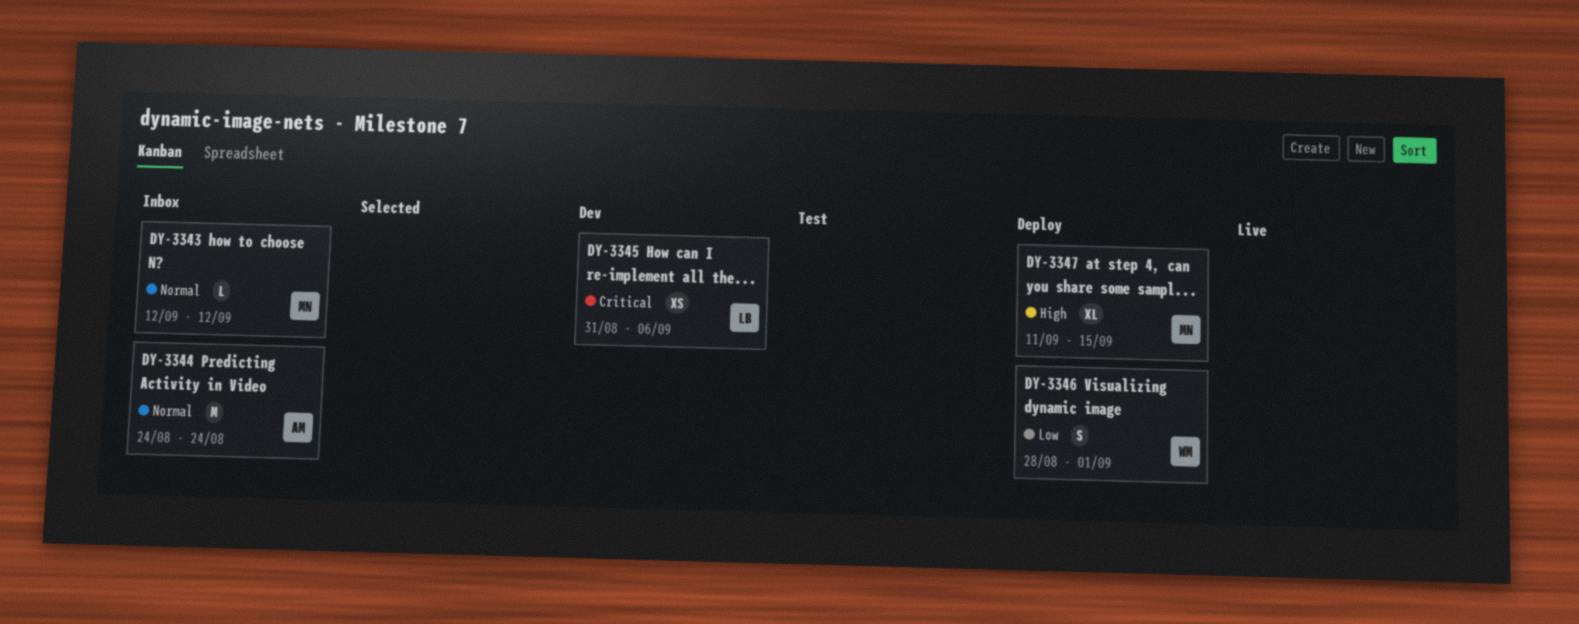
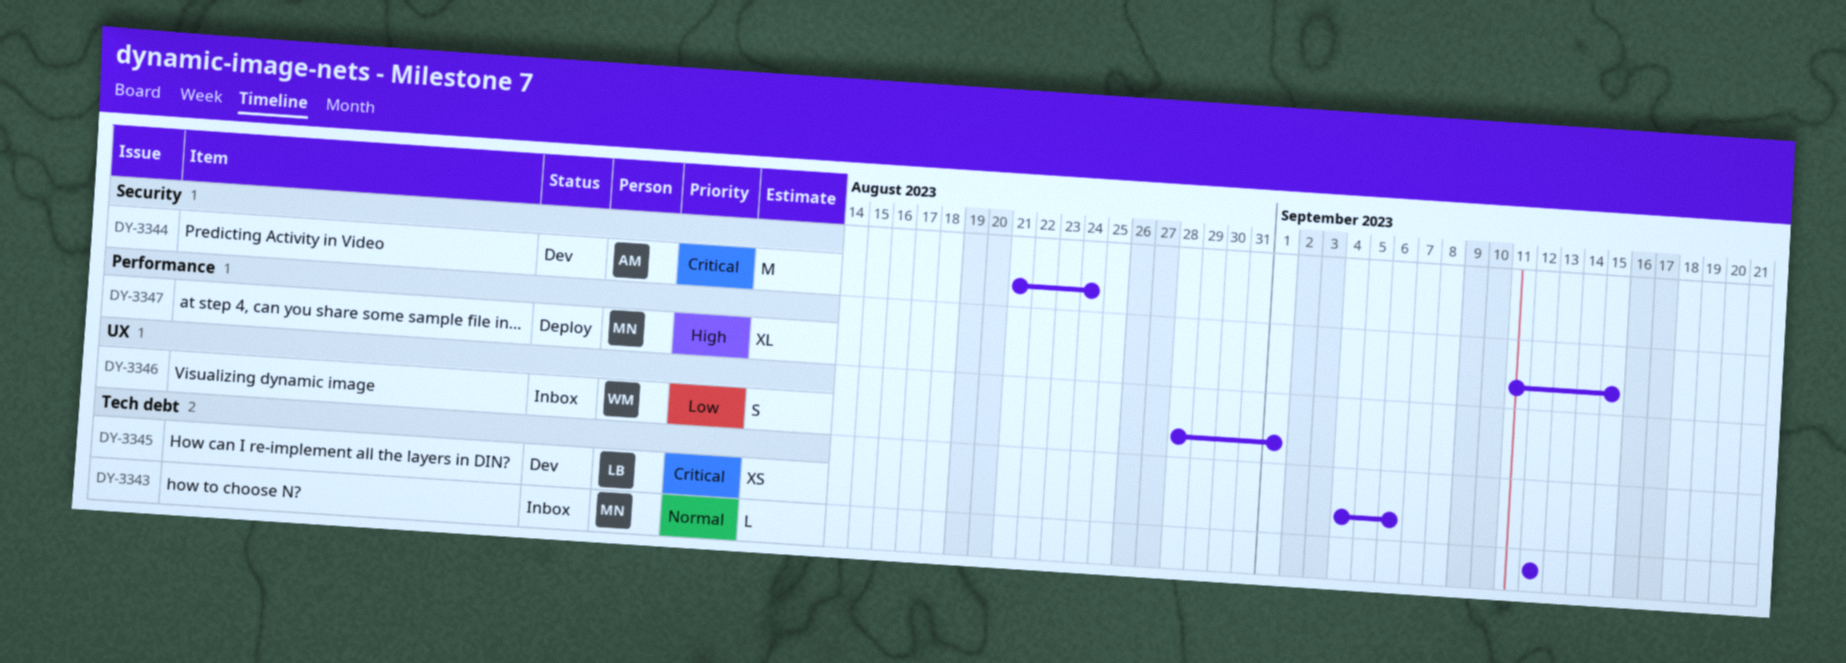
DY-3344, status: Inbox -> Dev
DY-3344, priority: Normal -> Critical
DY-3344, start: Aug 24 -> Aug 21
DY-3345, start: Aug 31 -> Sep 4
DY-3346, status: Deploy -> Inbox

